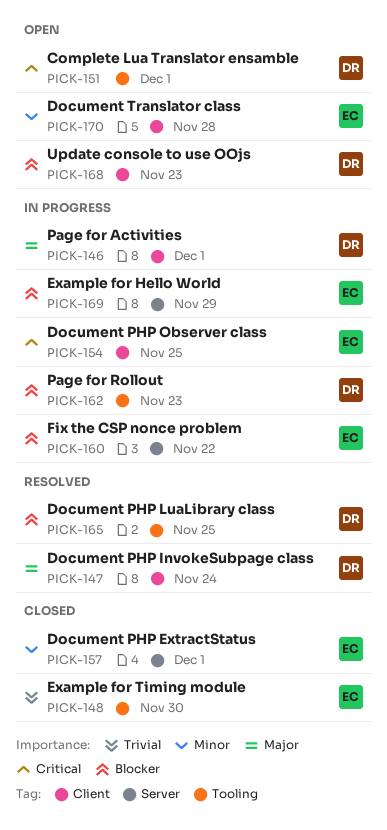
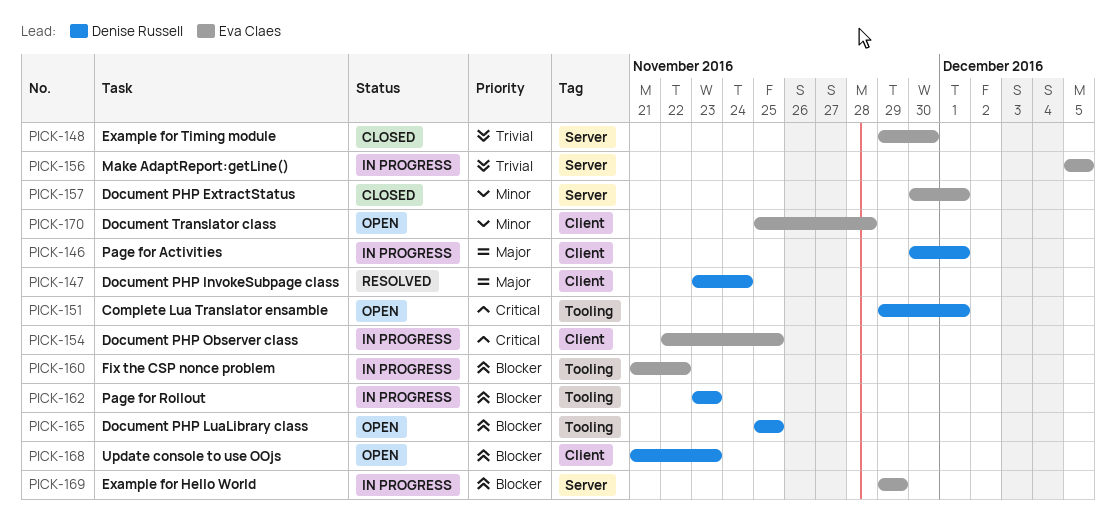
PICK-148, label: Tooling -> Server
PICK-156: none -> present
PICK-160, label: Server -> Tooling
PICK-165, status: Resolved -> Open

